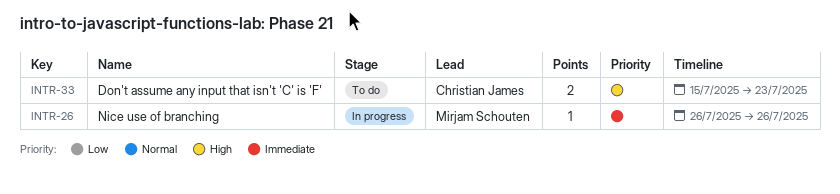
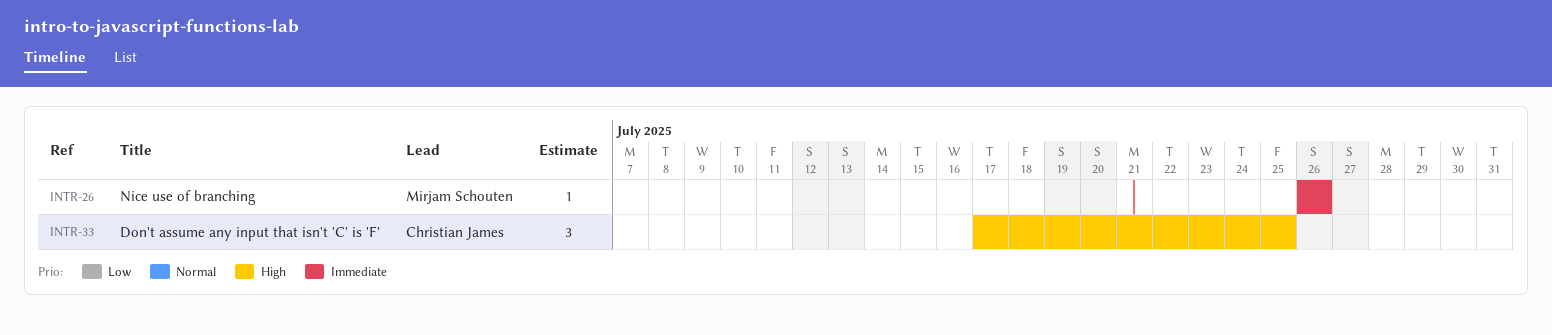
INTR-33, estimate: 2 -> 3
INTR-33, start: Jul 15 -> Jul 17
INTR-33, due: Jul 23 -> Jul 25

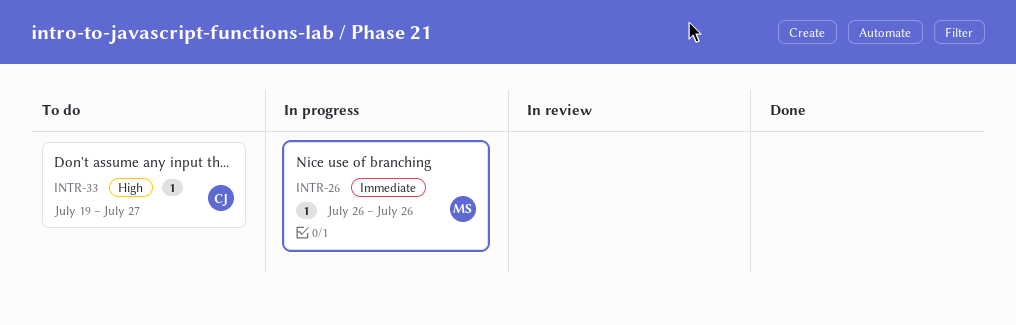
INTR-33, estimate: 3 -> 1
INTR-33, start: Jul 17 -> Jul 19
INTR-33, due: Jul 25 -> Jul 27

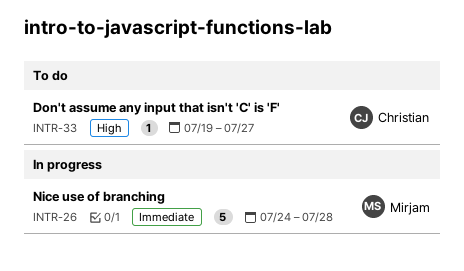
INTR-26, estimate: 1 -> 5
INTR-26, start: Jul 26 -> Jul 24
INTR-26, due: Jul 26 -> Jul 28

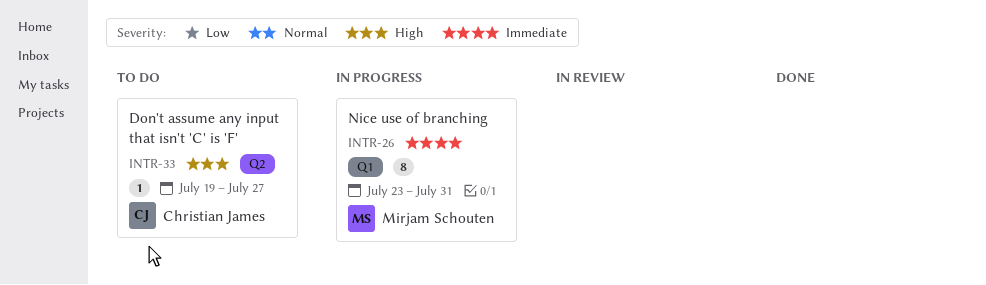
INTR-26, estimate: 5 -> 8
INTR-26, start: Jul 24 -> Jul 23
INTR-26, due: Jul 28 -> Jul 31

